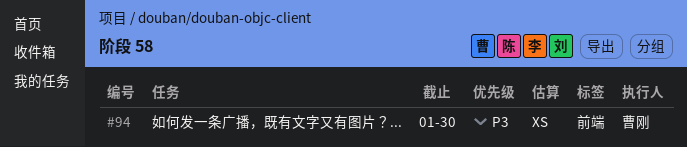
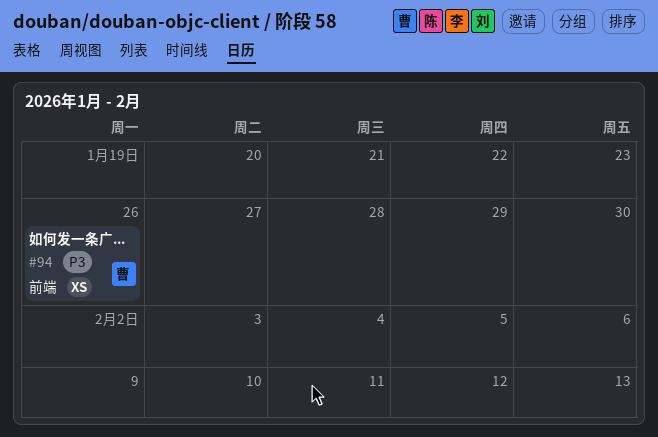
#94, due: Jan 30 -> Jan 26

